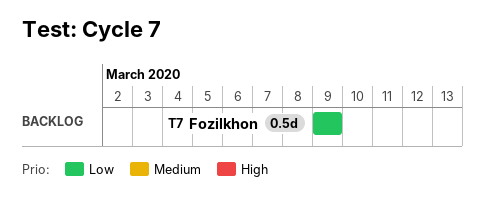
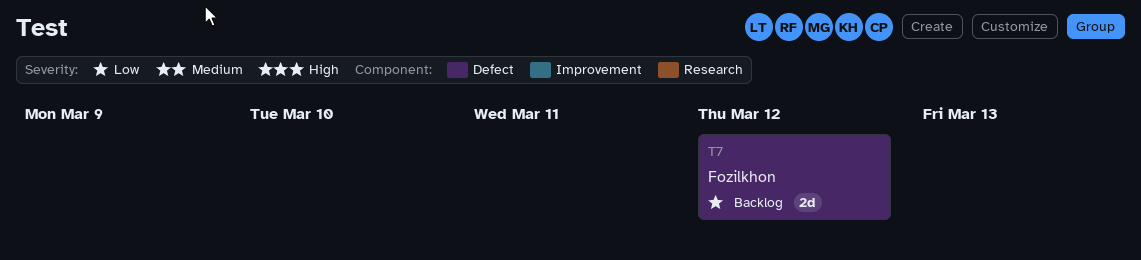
T7, estimate: 0.5d -> 2d
T7, due: Mar 9 -> Mar 12

